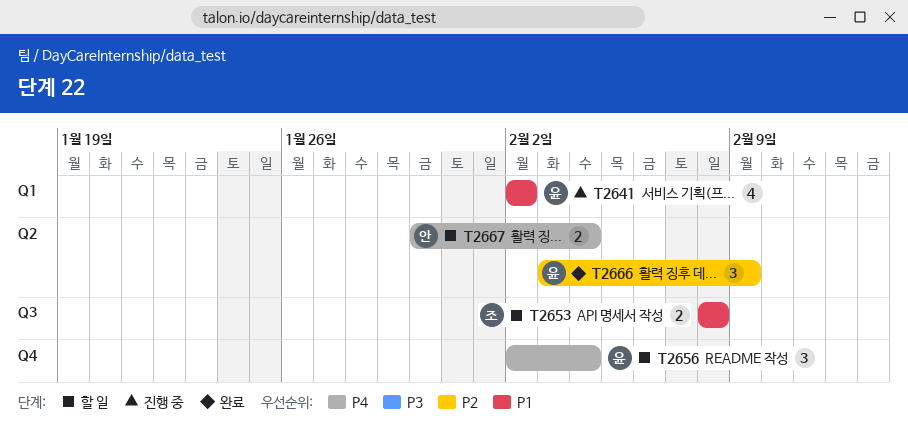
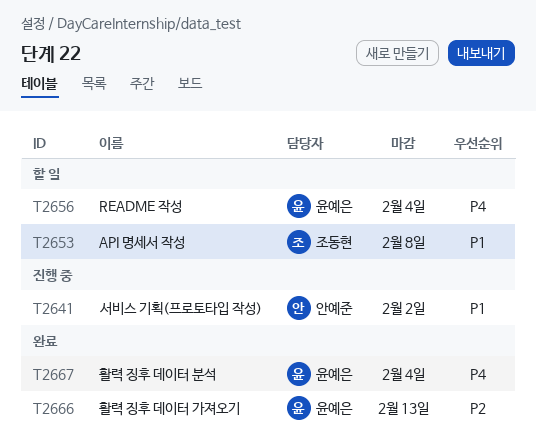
T2641, owner: 윤예은 -> 안예준
T2666, due: Feb 9 -> Feb 13
T2667, status: 할 일 -> 완료
T2667, owner: 안예준 -> 윤예은

